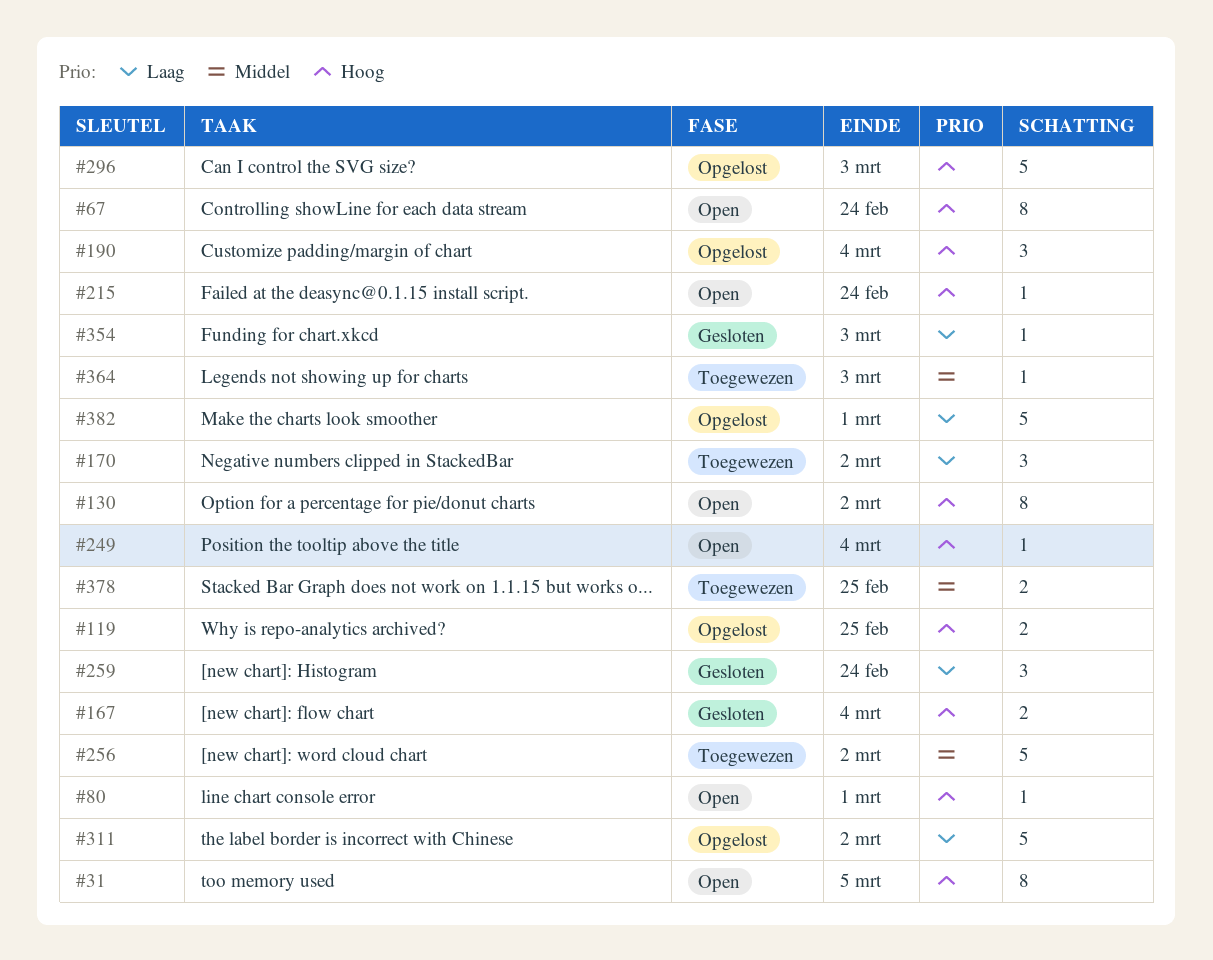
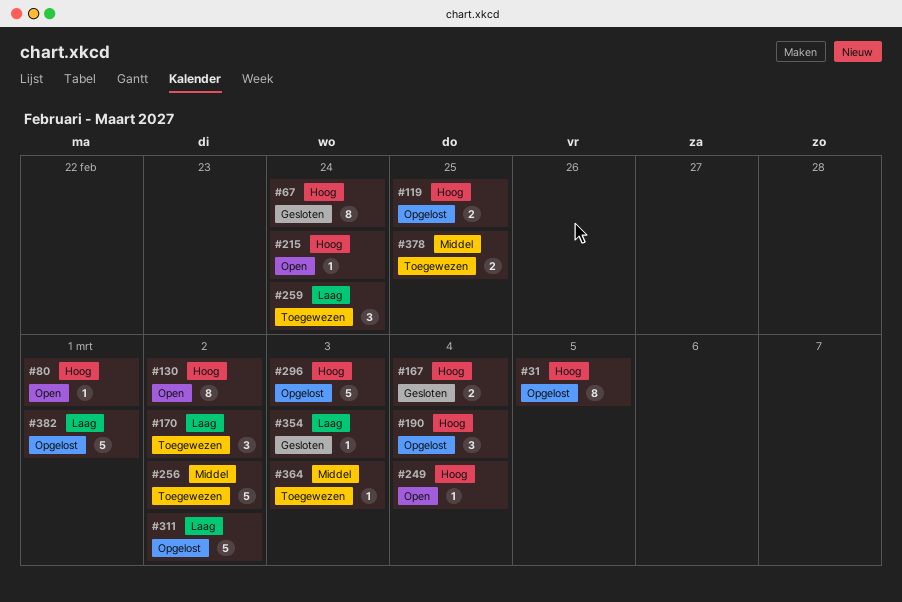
#31, status: Open -> Opgelost
#67, status: Open -> Gesloten
#259, status: Gesloten -> Toegewezen

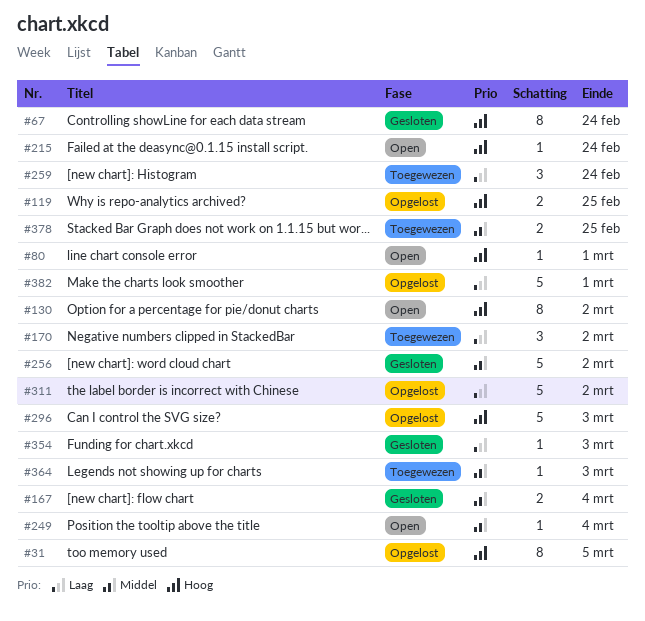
#167, priority: Hoog -> Middel
#190: present -> none
#249, priority: Hoog -> Middel
#256, status: Toegewezen -> Gesloten

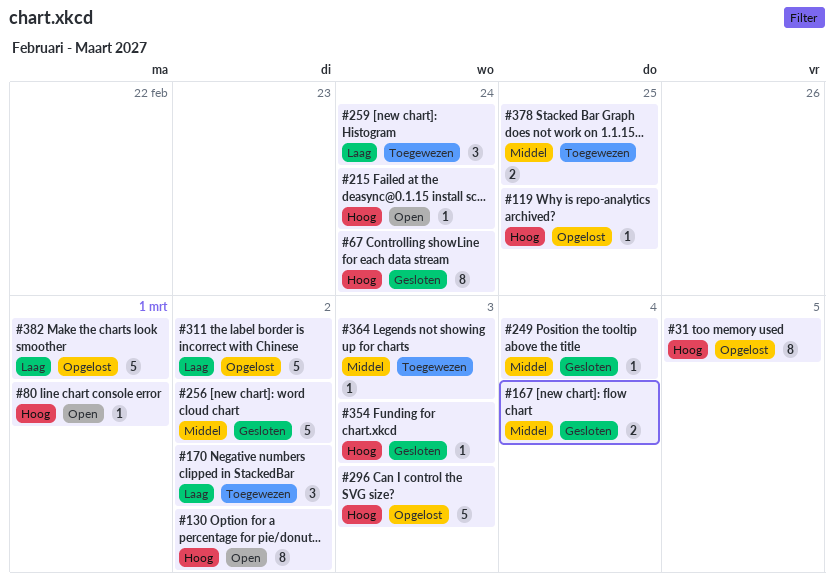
#119, estimate: 2 -> 1
#249, status: Open -> Gesloten
#354, priority: Laag -> Hoog

